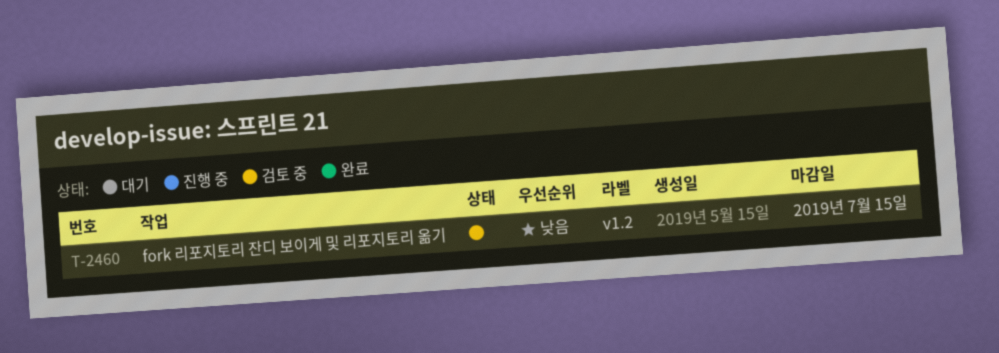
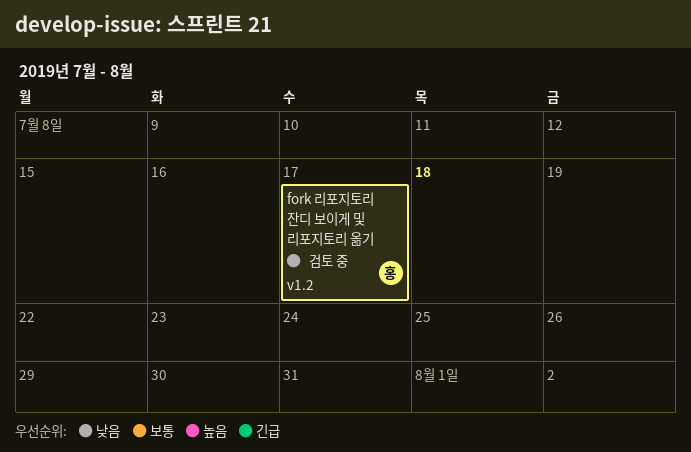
fork 리포지토리 잔디 보이게 및 리포지토리 옮기, due: Jul 15 -> Jul 17

